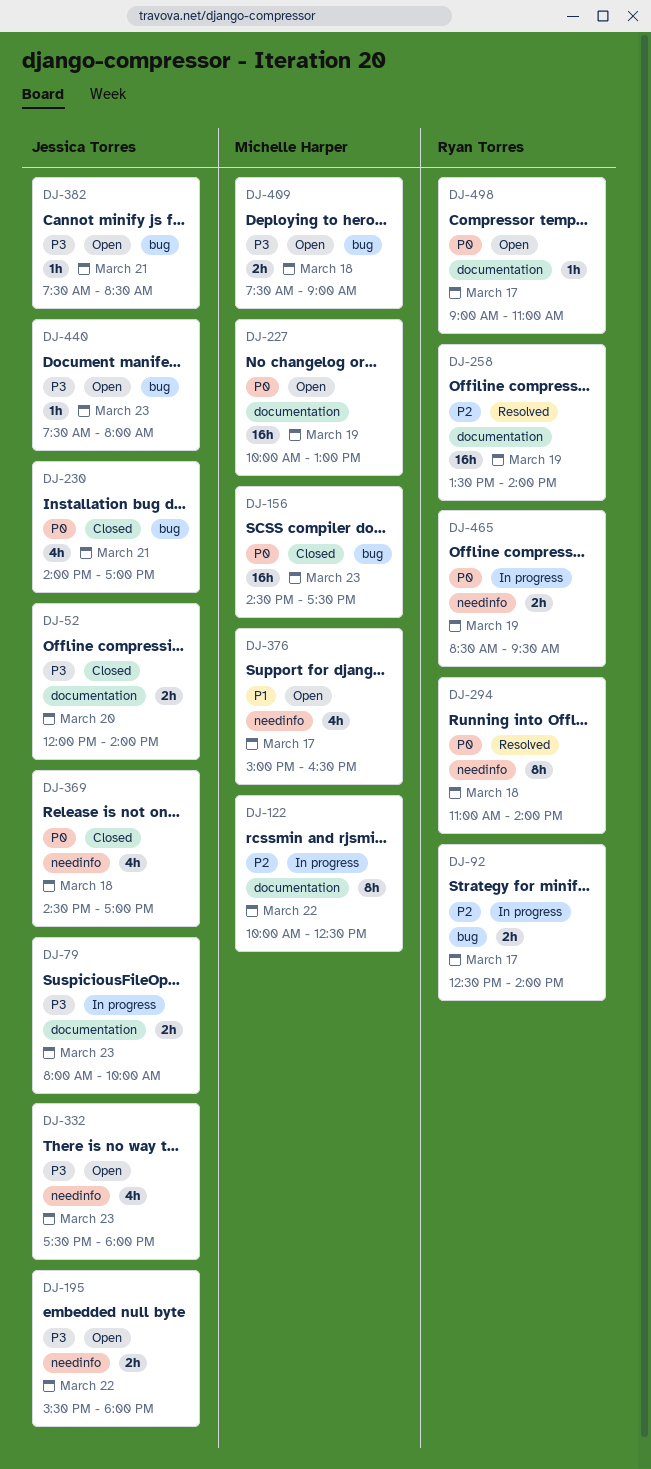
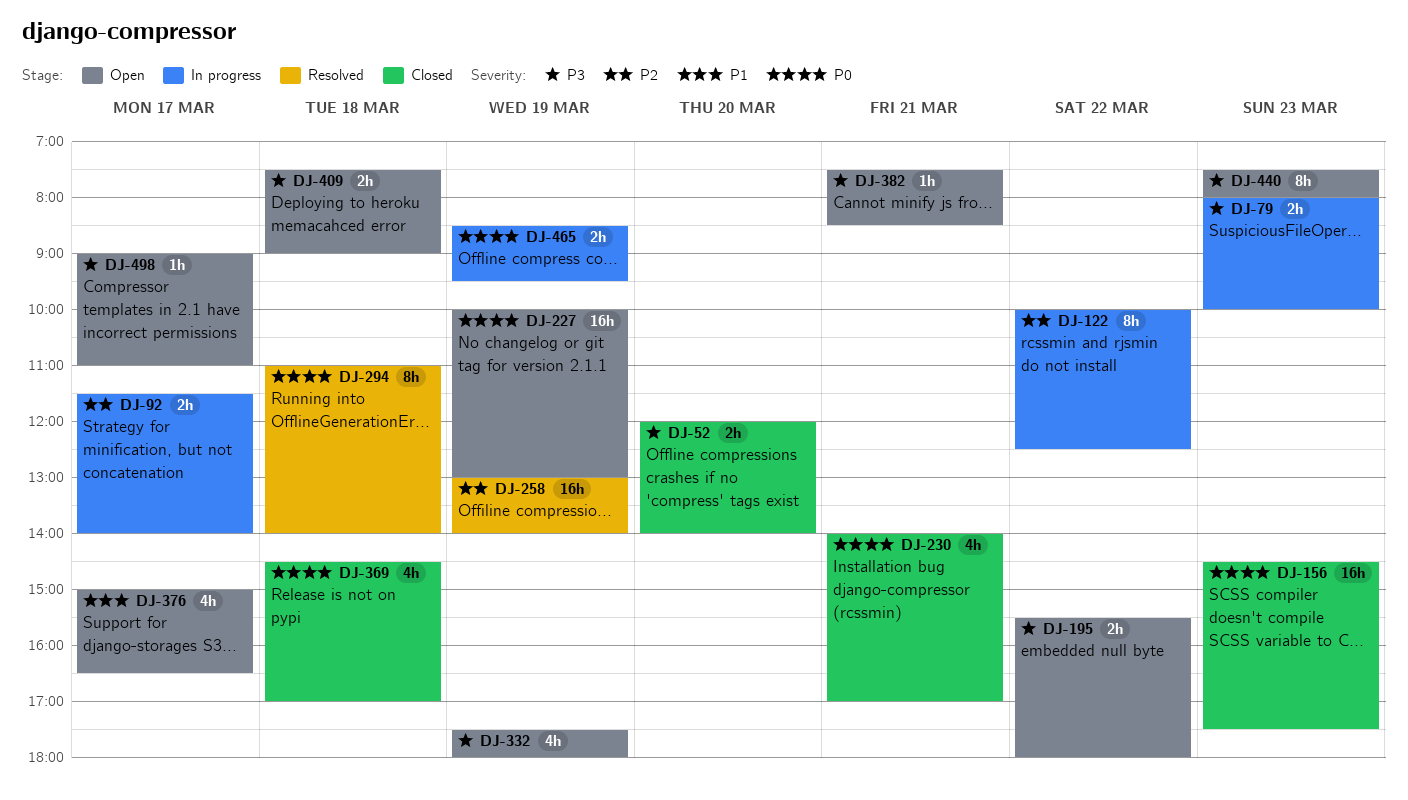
DJ-92, begins: 12:30 -> 11:30
DJ-258, begins: 13:30 -> 13:00
DJ-332, day: Mar 23 -> Mar 19
DJ-440, estimate: 1h -> 8h
DJ-498, priority: P0 -> P3

